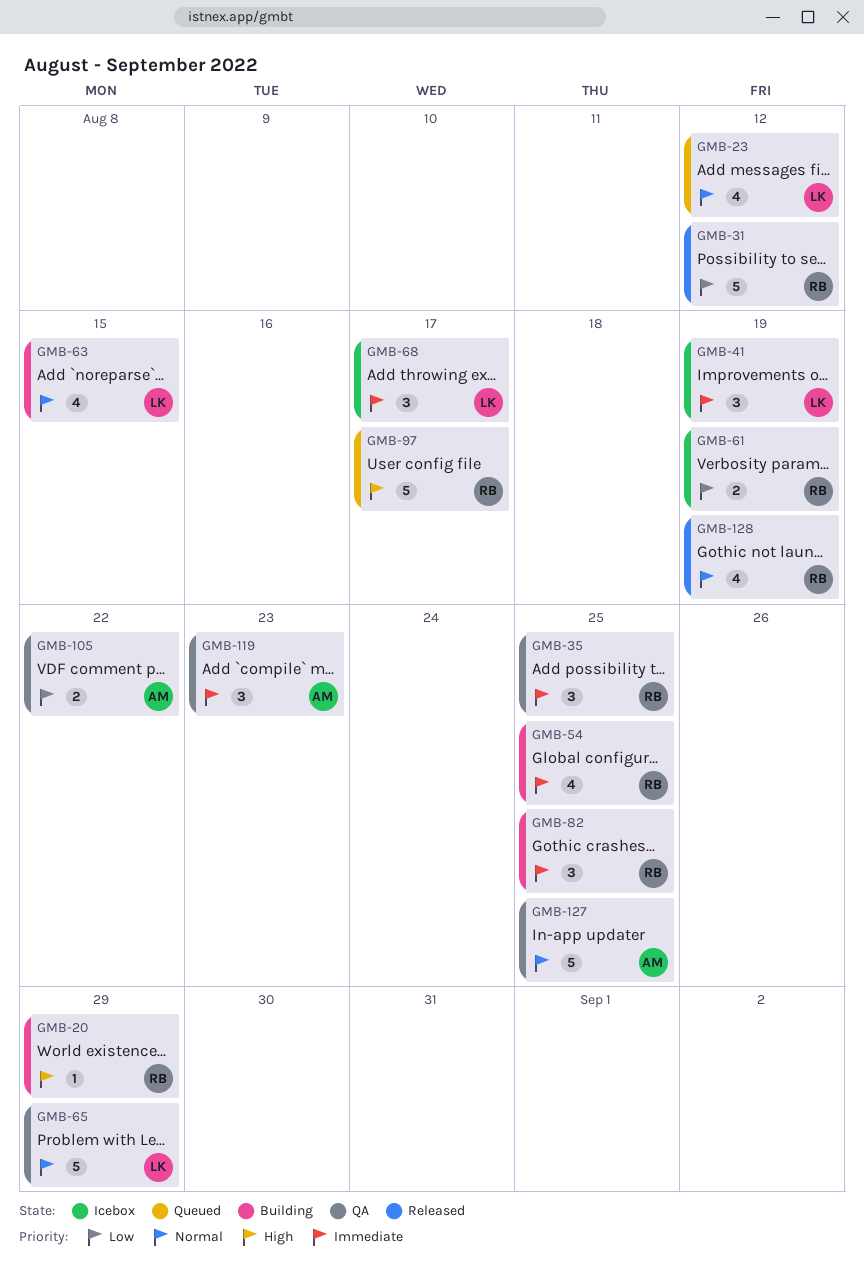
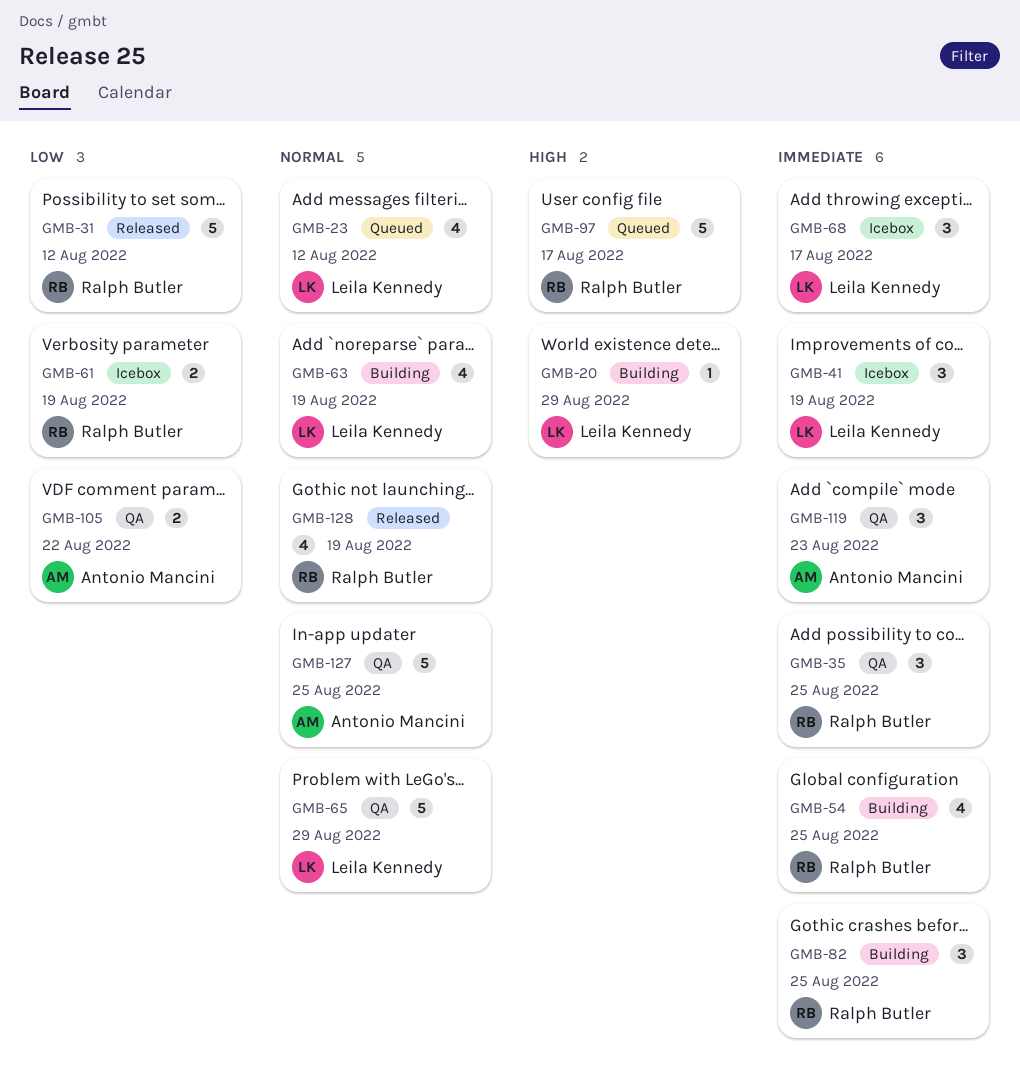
GMB-20, owner: Ralph Butler -> Leila Kennedy
GMB-63, due: Aug 15 -> Aug 19

